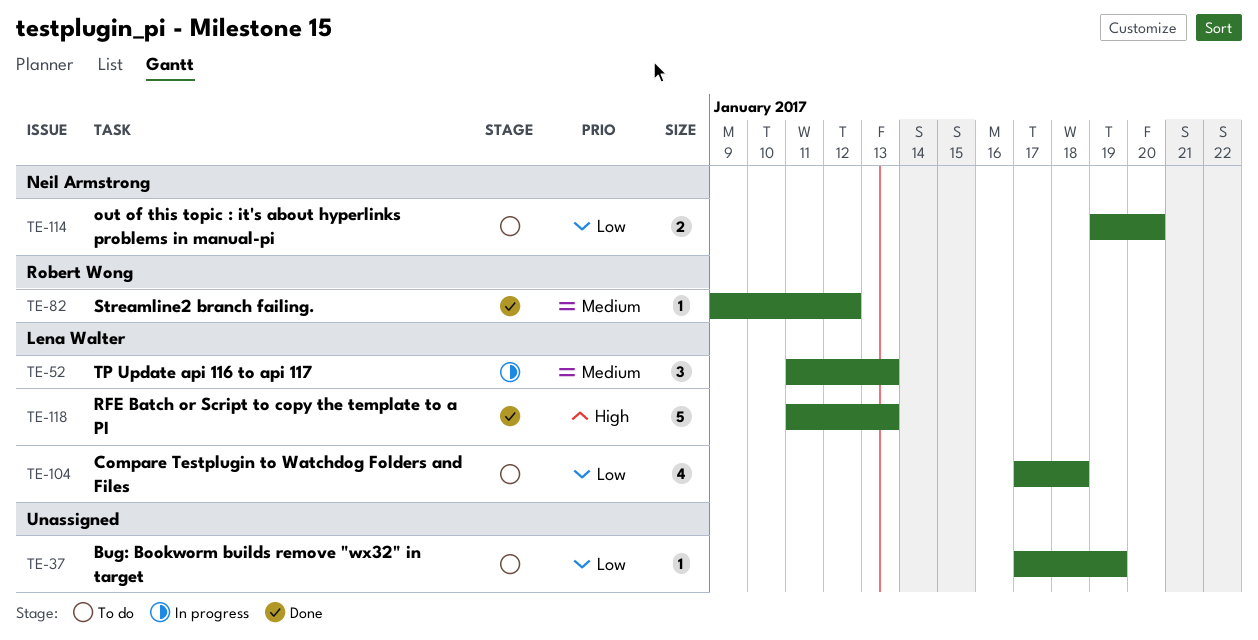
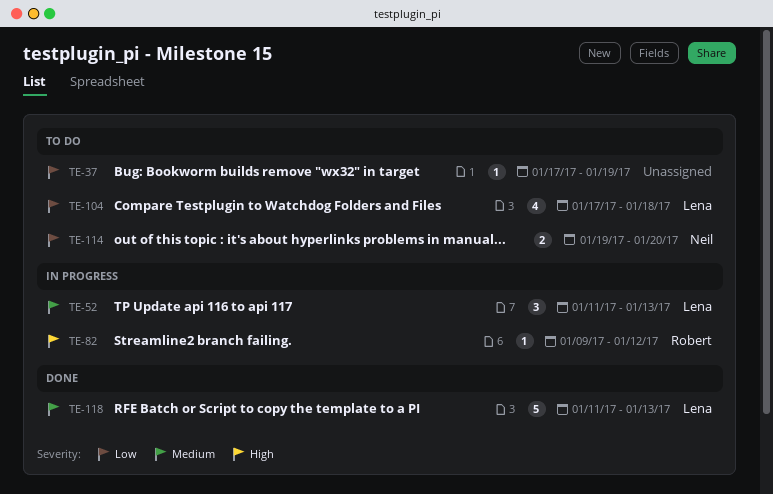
TE-82, status: Done -> In progress
TE-82, priority: Medium -> High
TE-118, priority: High -> Medium

